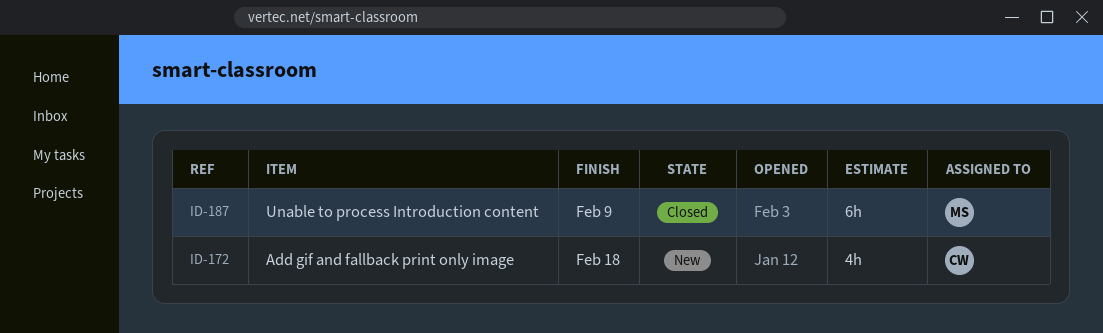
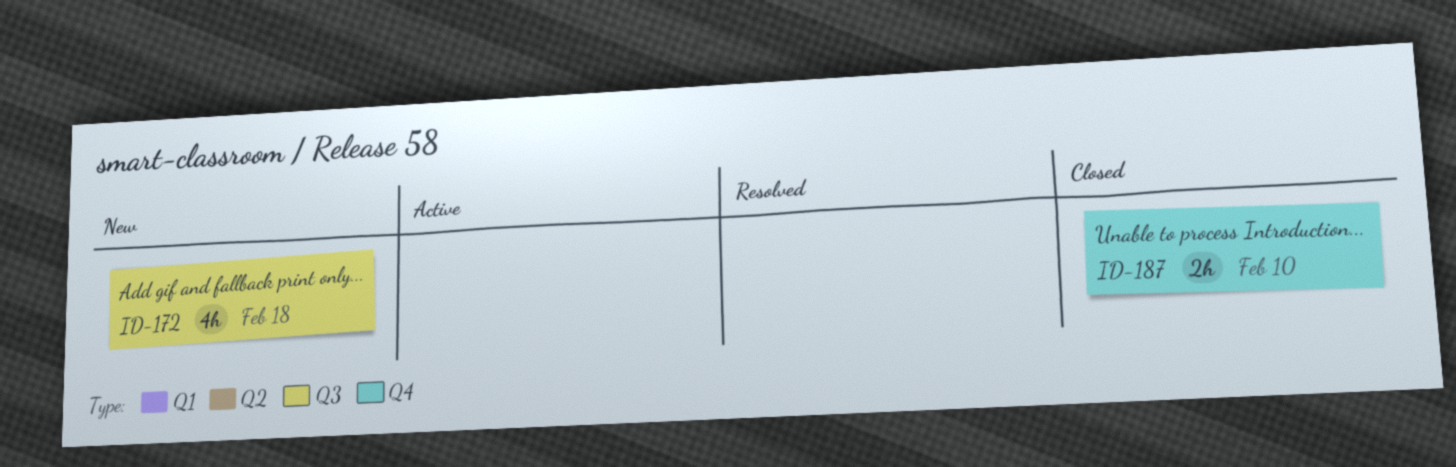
ID-187, estimate: 6h -> 2h
ID-187, due: Feb 9 -> Feb 10

